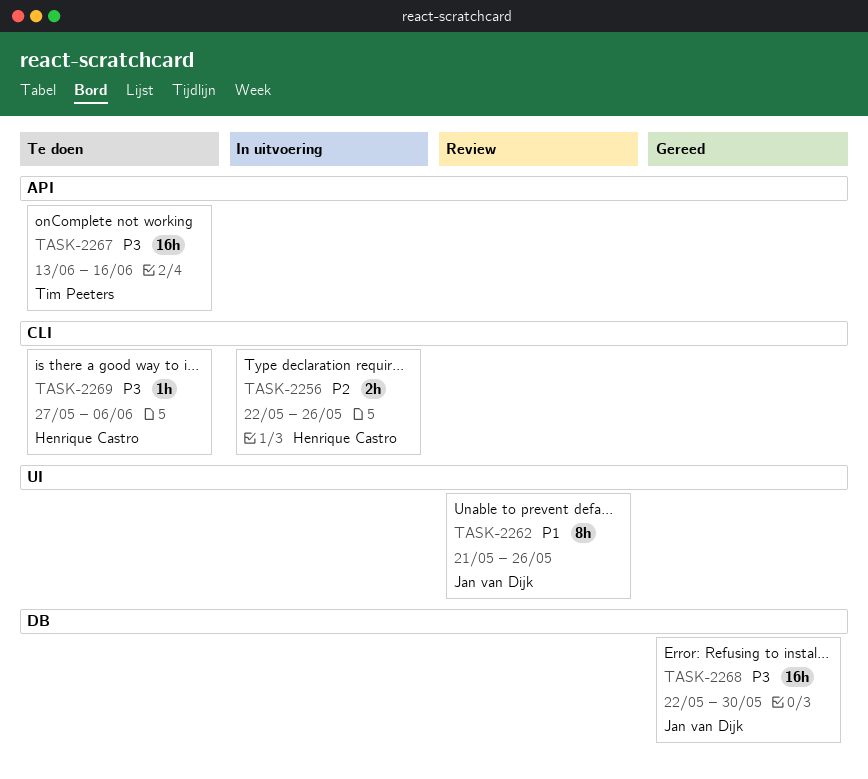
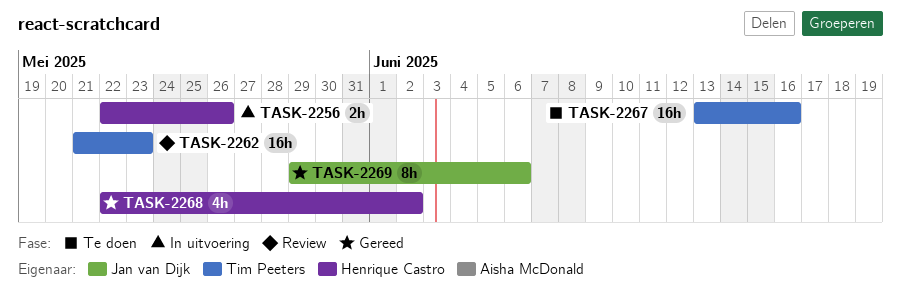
TASK-2262, owner: Jan van Dijk -> Tim Peeters
TASK-2262, estimate: 8h -> 16h
TASK-2262, due: May 26 -> May 23
TASK-2268, owner: Jan van Dijk -> Henrique Castro
TASK-2268, estimate: 16h -> 4h
TASK-2268, due: May 30 -> Jun 2
TASK-2269, status: Te doen -> Gereed
TASK-2269, owner: Henrique Castro -> Jan van Dijk
TASK-2269, estimate: 1h -> 8h
TASK-2269, start: May 27 -> May 29

